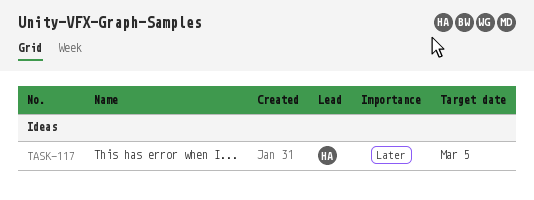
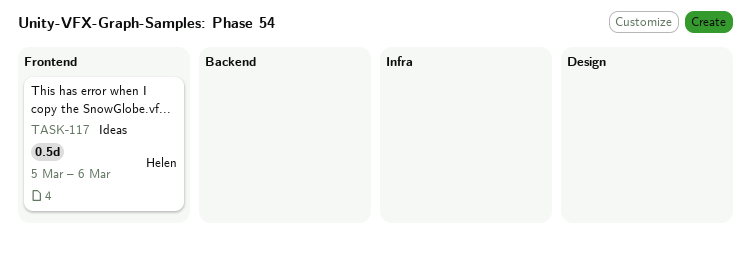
TASK-117, due: Mar 5 -> Mar 6

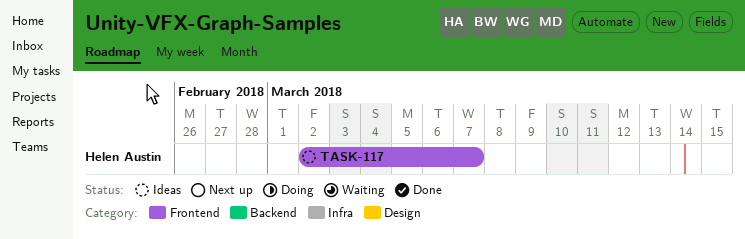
TASK-117, start: Mar 5 -> Mar 2
TASK-117, due: Mar 6 -> Mar 7

